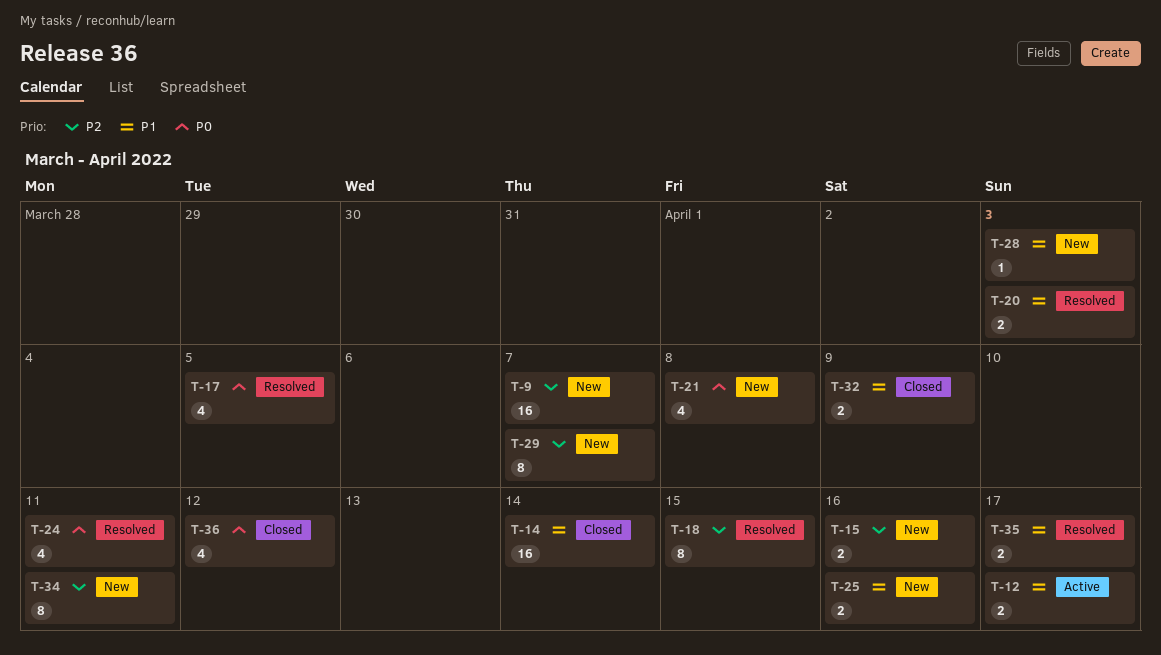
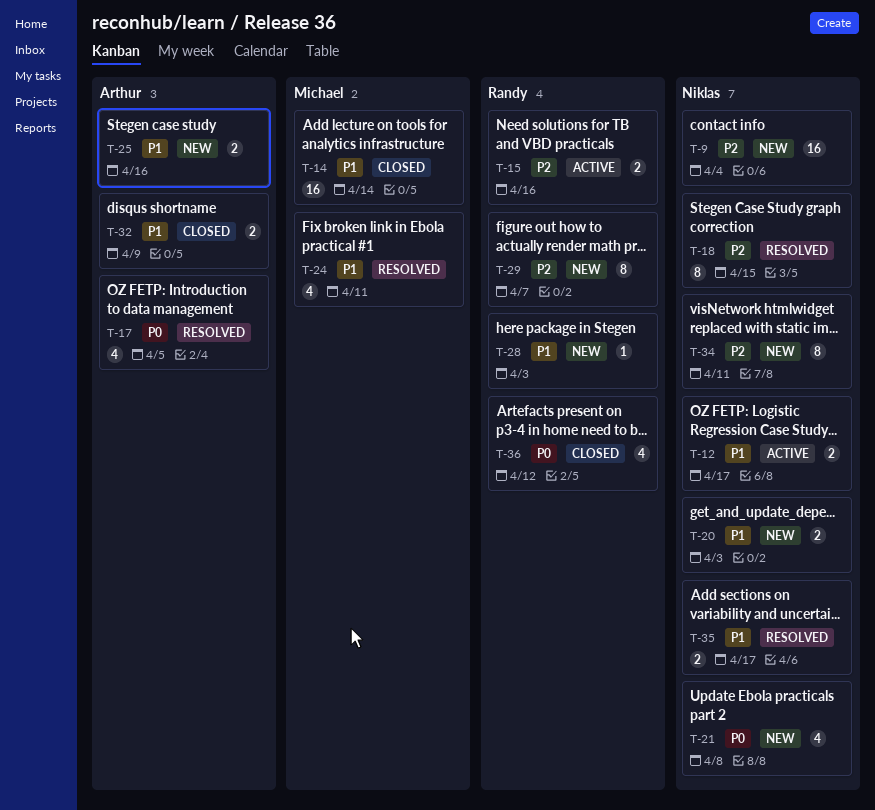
T-9, due: Apr 7 -> Apr 4
T-15, status: New -> Active
T-20, status: Resolved -> New
T-24, priority: P0 -> P1

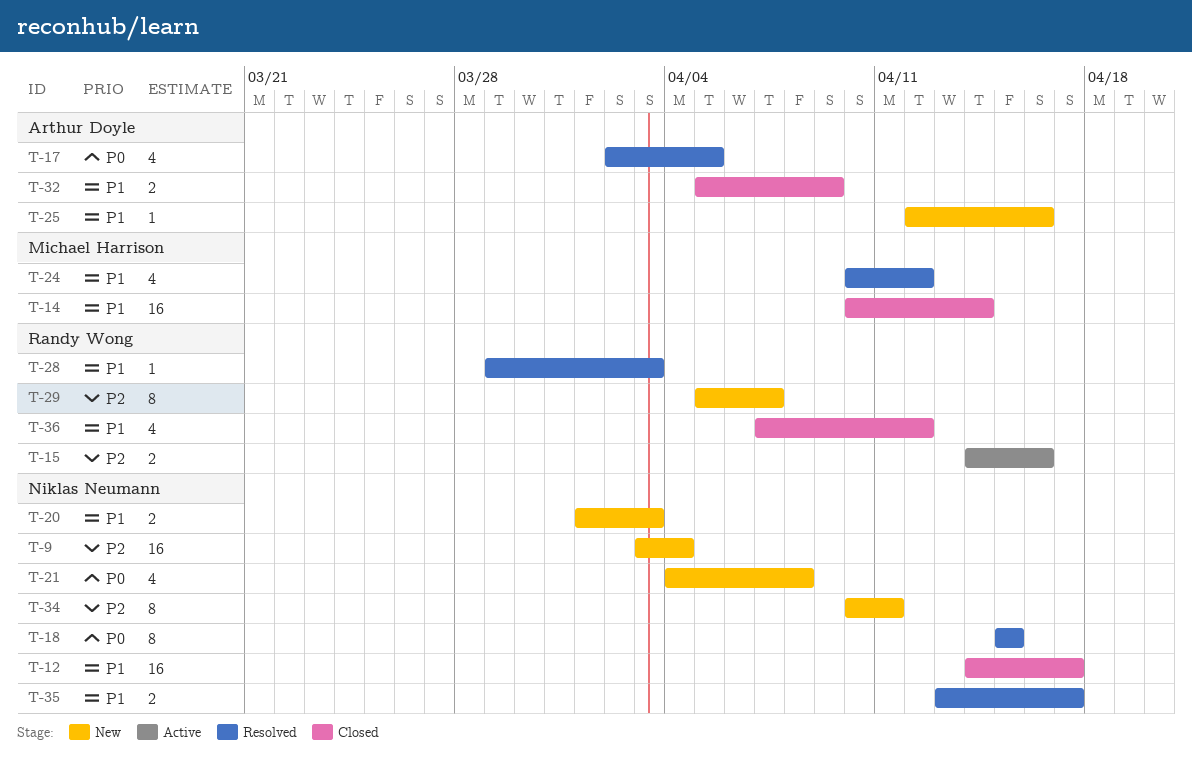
T-12, status: Active -> Closed
T-12, estimate: 2 -> 16
T-18, priority: P2 -> P0
T-24, due: Apr 11 -> Apr 12
T-25, estimate: 2 -> 1
T-28, status: New -> Resolved
T-36, priority: P0 -> P1

